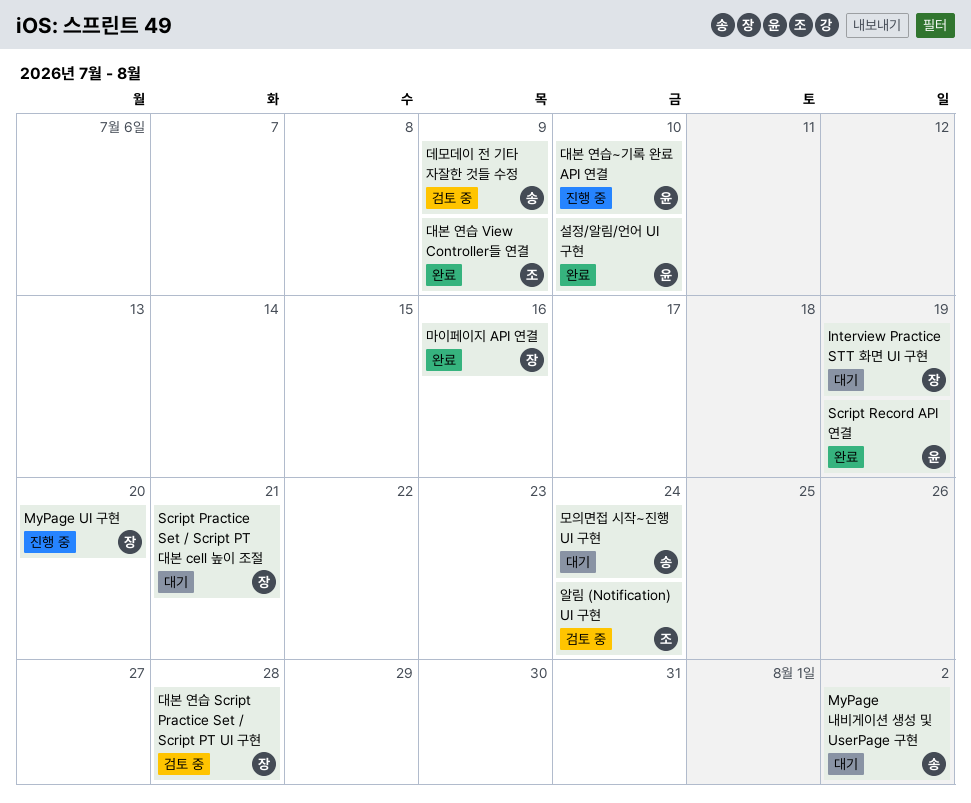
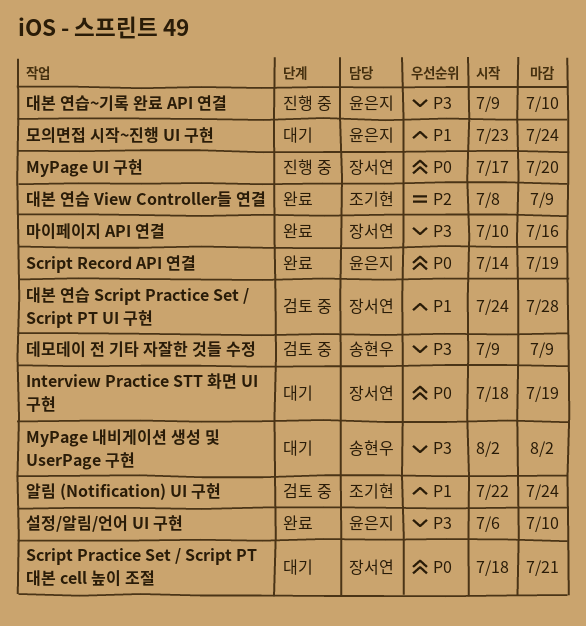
모의면접 시작~진행 UI 구현, owner: 송현우 -> 윤은지

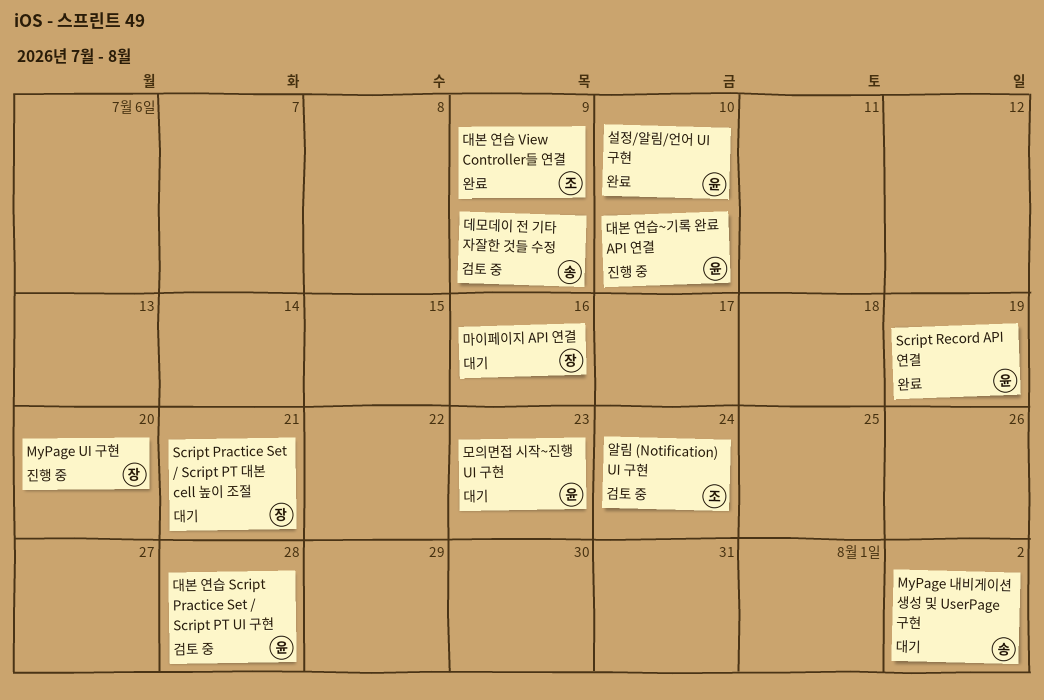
Interview Practice STT 화면 UI 구현: present -> none
대본 연습 Script Practice Set / Script PT UI 구현, owner: 장서연 -> 윤은지
마이페이지 API 연결, status: 완료 -> 대기
모의면접 시작~진행 UI 구현, due: Jul 24 -> Jul 23

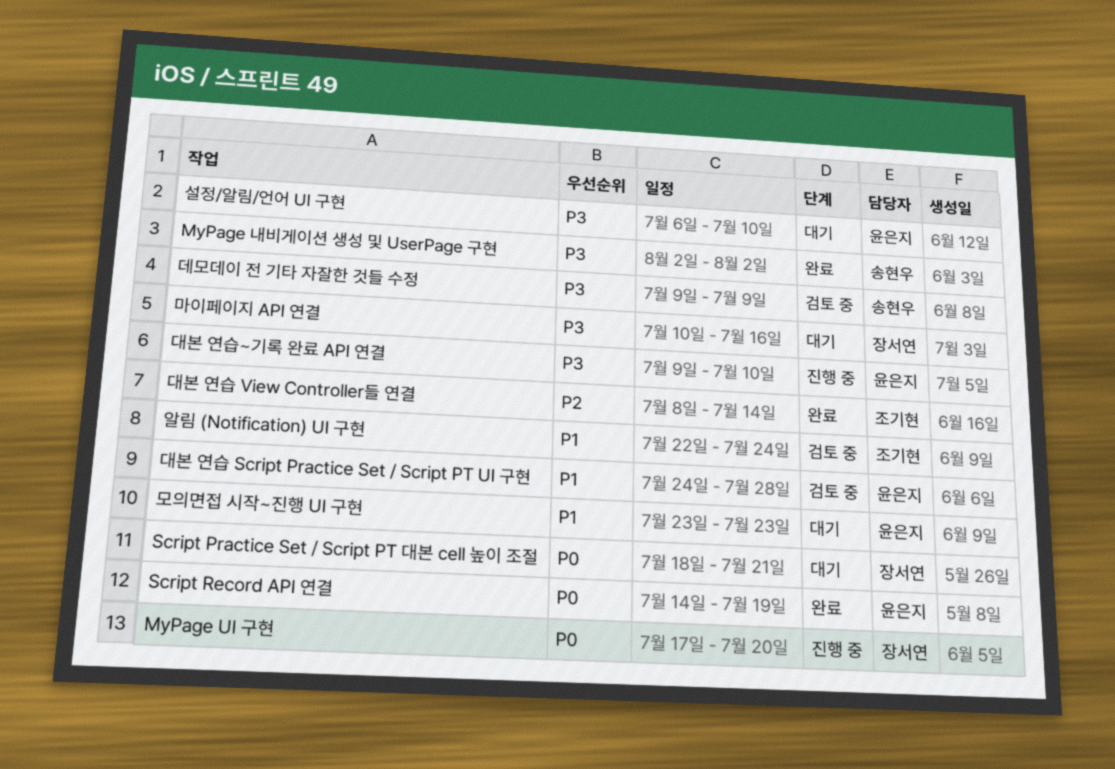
MyPage 내비게이션 생성 및 UserPage 구현, status: 대기 -> 완료
대본 연습 View Controller들 연결, due: Jul 9 -> Jul 14
설정/알림/언어 UI 구현, status: 완료 -> 대기

